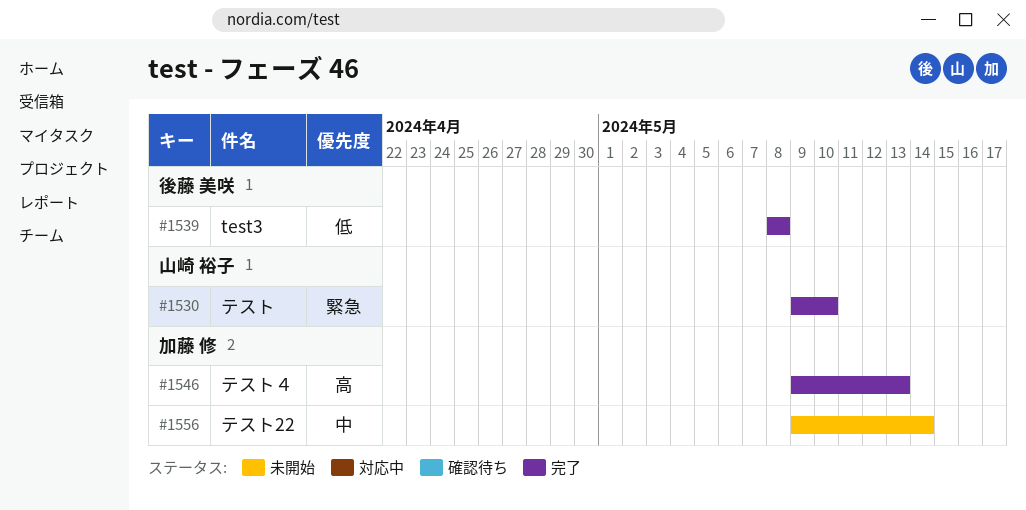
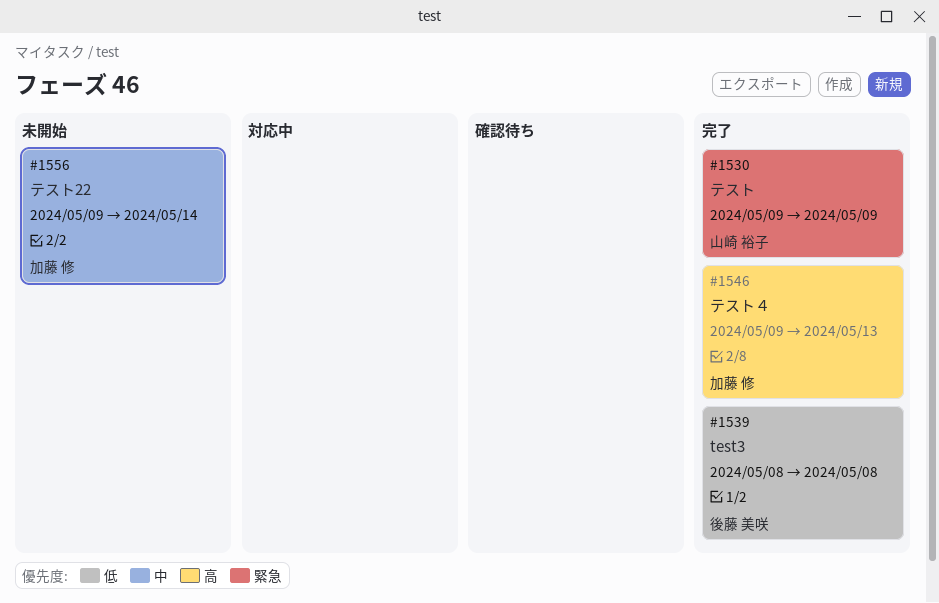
#1530, due: May 10 -> May 9

